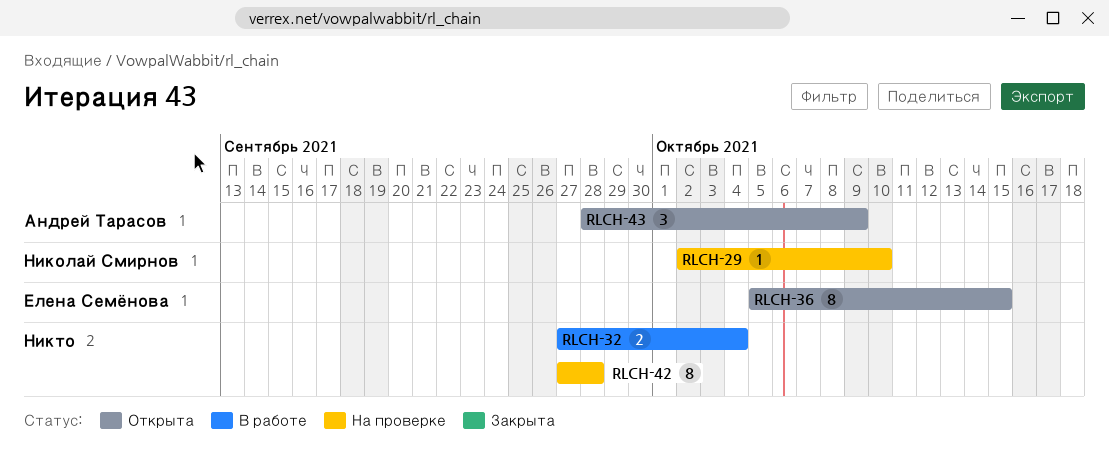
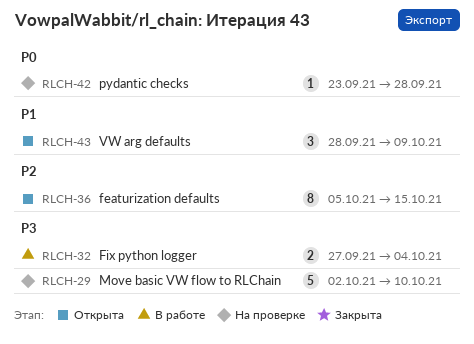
RLCH-29, estimate: 1 -> 5
RLCH-42, estimate: 8 -> 1
RLCH-42, start: Sep 27 -> Sep 23

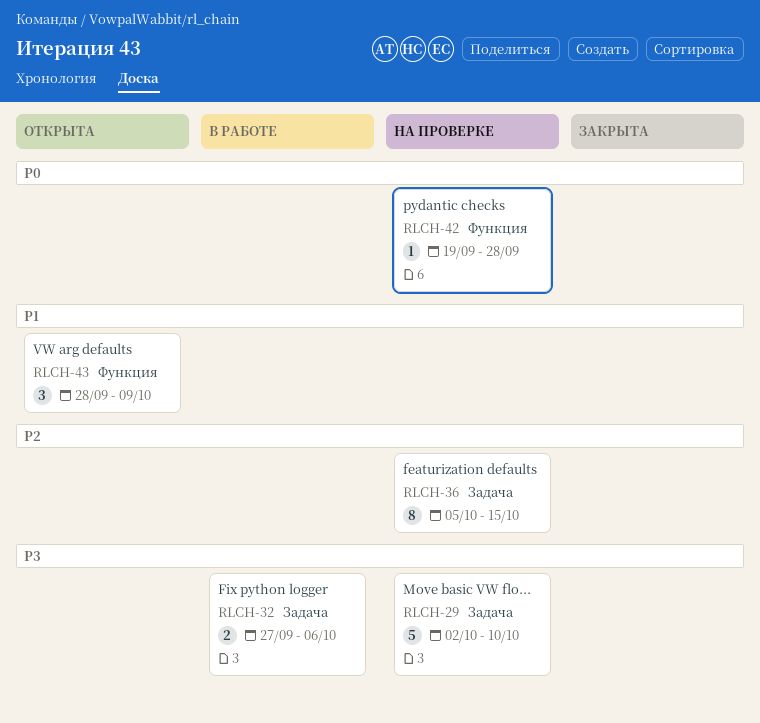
RLCH-32, due: Oct 4 -> Oct 6
RLCH-36, status: Открыта -> На проверке
RLCH-42, start: Sep 23 -> Sep 19

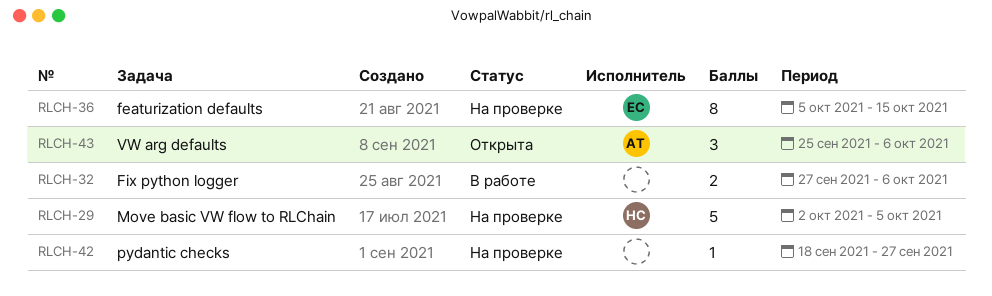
RLCH-29, due: Oct 10 -> Oct 5
RLCH-42, start: Sep 19 -> Sep 18
RLCH-42, due: Sep 28 -> Sep 27
RLCH-43, start: Sep 28 -> Sep 25
RLCH-43, due: Oct 9 -> Oct 6

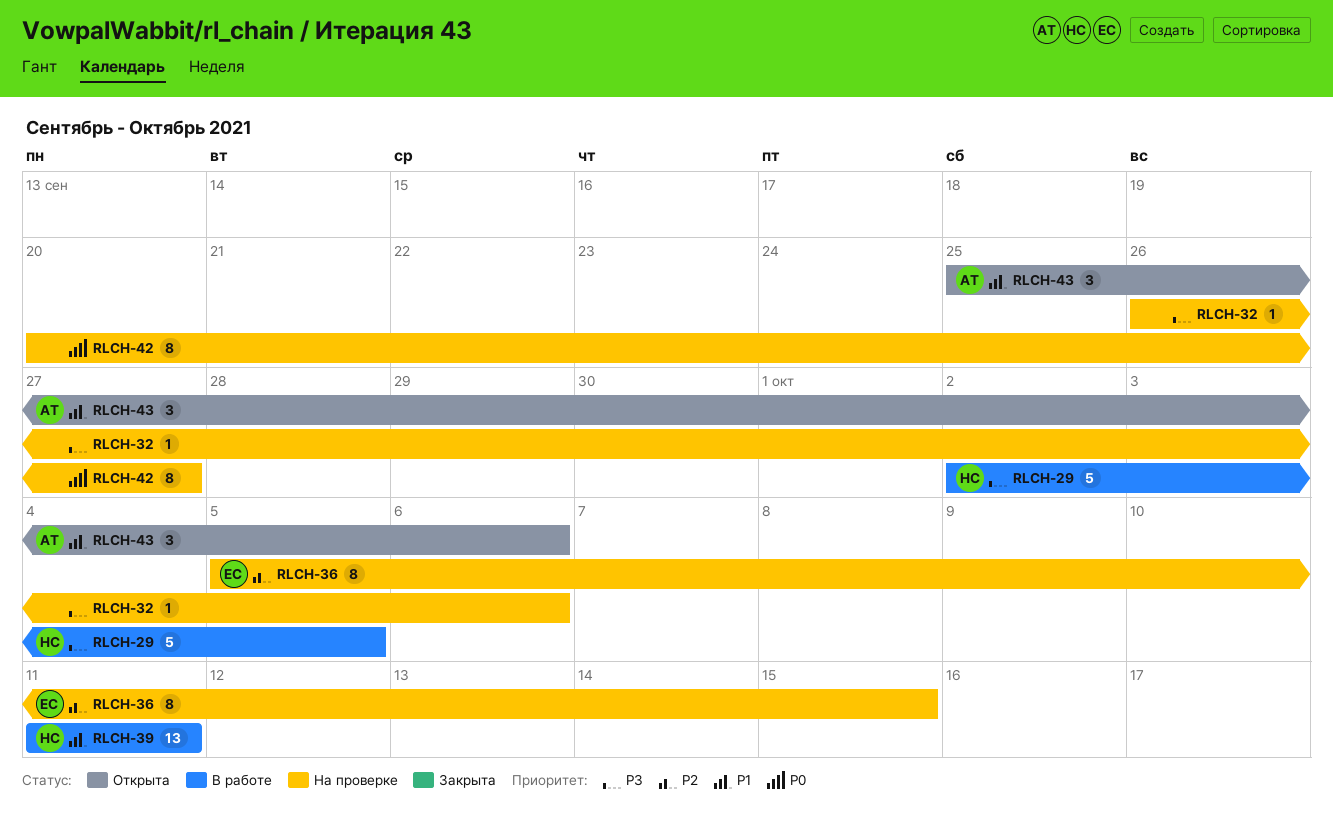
RLCH-29, status: На проверке -> В работе
RLCH-32, status: В работе -> На проверке
RLCH-32, estimate: 2 -> 1
RLCH-32, start: Sep 27 -> Sep 26
RLCH-39: none -> present
RLCH-42, estimate: 1 -> 8
RLCH-42, start: Sep 18 -> Sep 20

